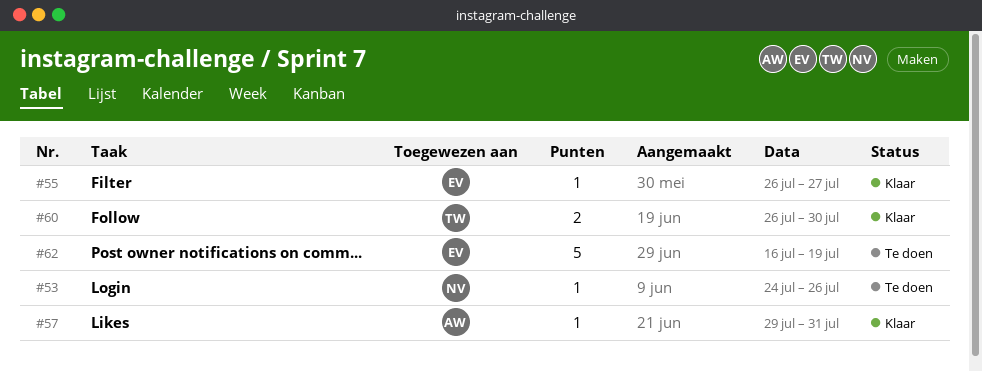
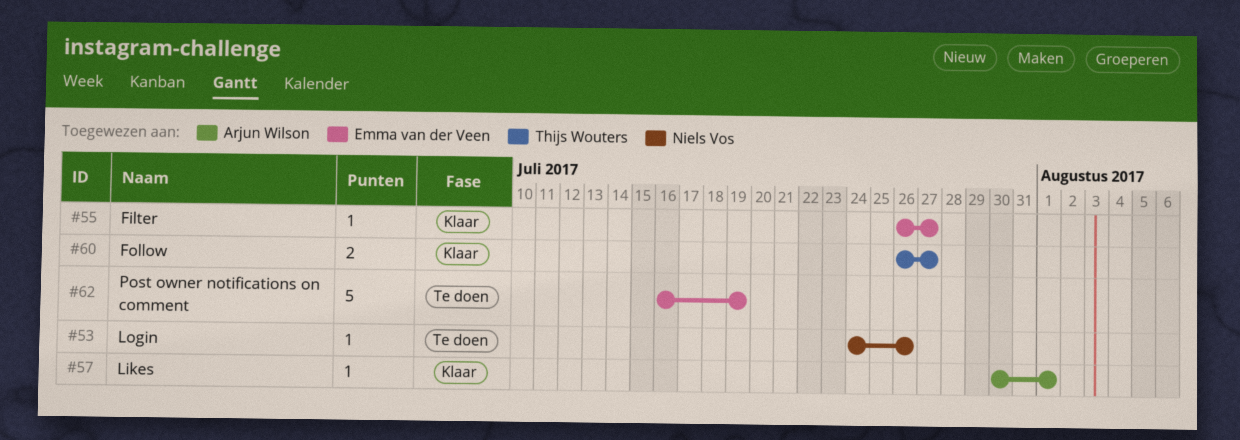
#57, start: Jul 29 -> Jul 30
#57, due: Jul 31 -> Aug 1
#60, due: Jul 30 -> Jul 27

